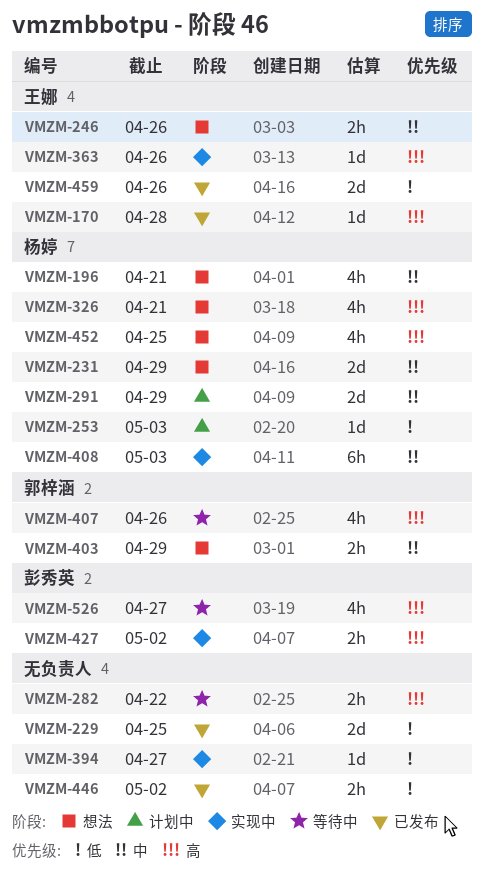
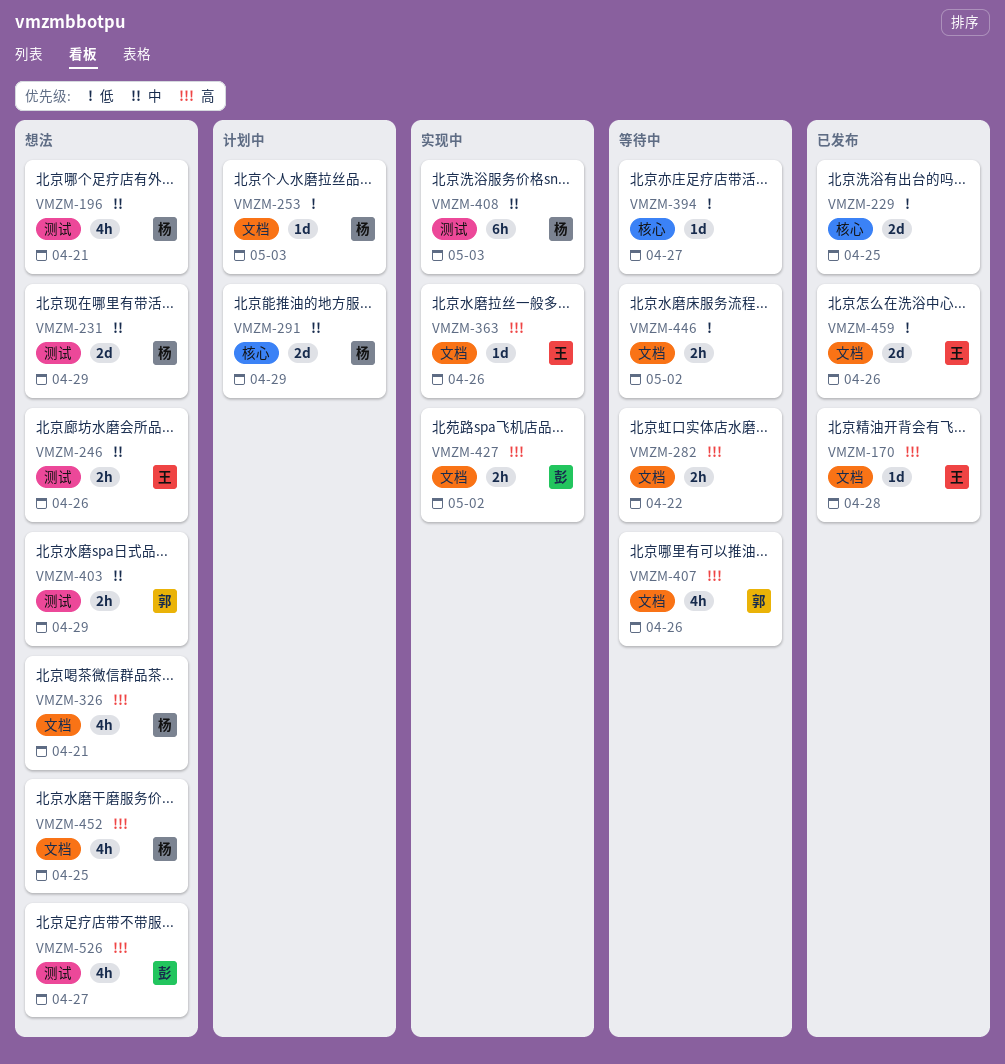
VMZM-394, status: 实现中 -> 等待中
VMZM-446, status: 已发布 -> 等待中
VMZM-526, status: 等待中 -> 想法

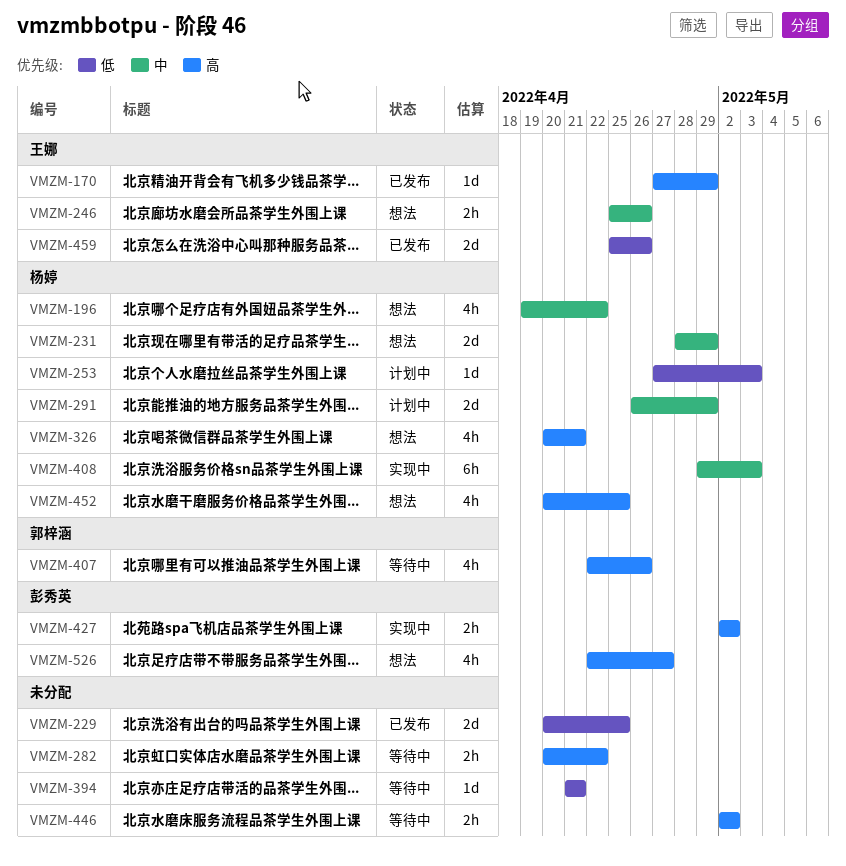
VMZM-170, due: Apr 28 -> Apr 29
VMZM-196, due: Apr 21 -> Apr 22
VMZM-363: present -> none
VMZM-394, due: Apr 27 -> Apr 21
VMZM-403: present -> none
VMZM-446, priority: 低 -> 高

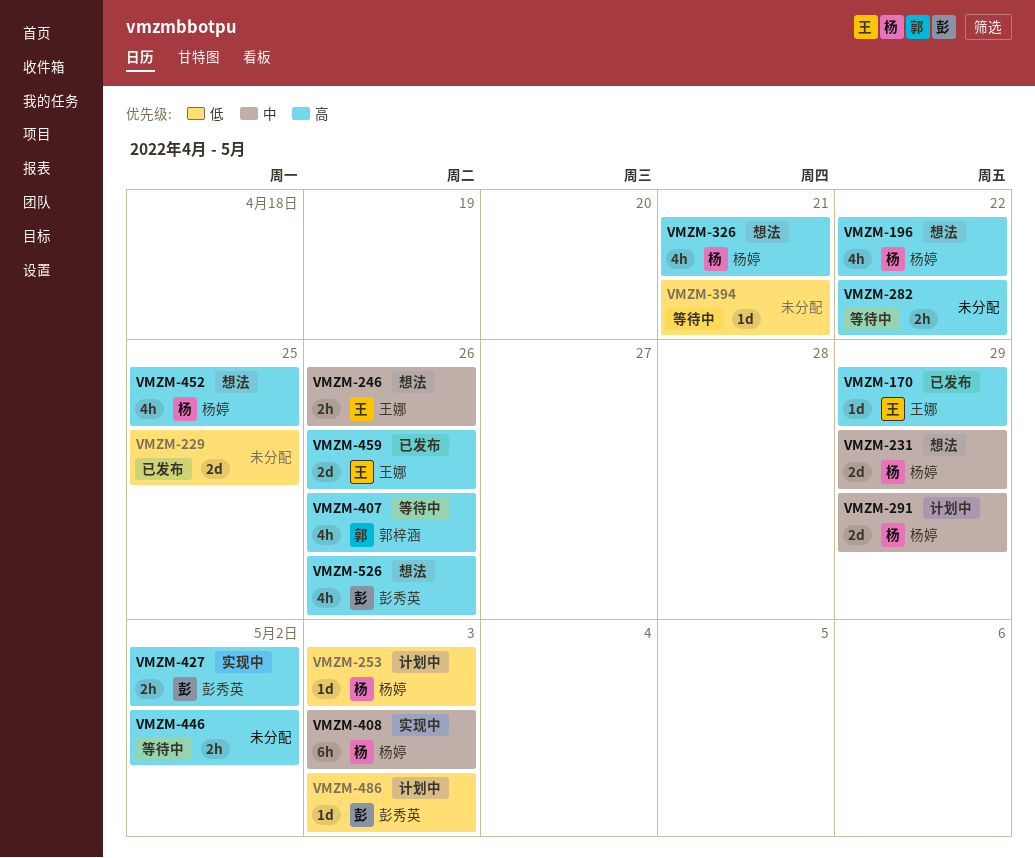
VMZM-196, priority: 中 -> 高
VMZM-459, priority: 低 -> 高
VMZM-486: none -> present
VMZM-526, due: Apr 27 -> Apr 26

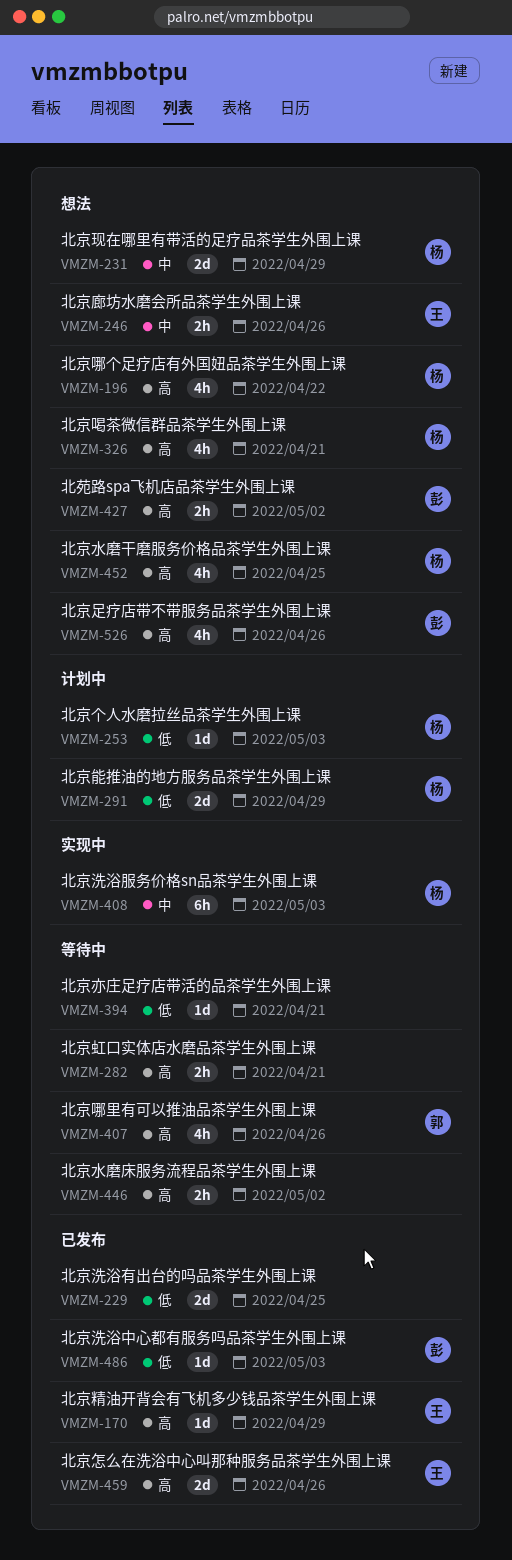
VMZM-282, due: Apr 22 -> Apr 21
VMZM-291, priority: 中 -> 低
VMZM-427, status: 实现中 -> 想法
VMZM-486, status: 计划中 -> 已发布

